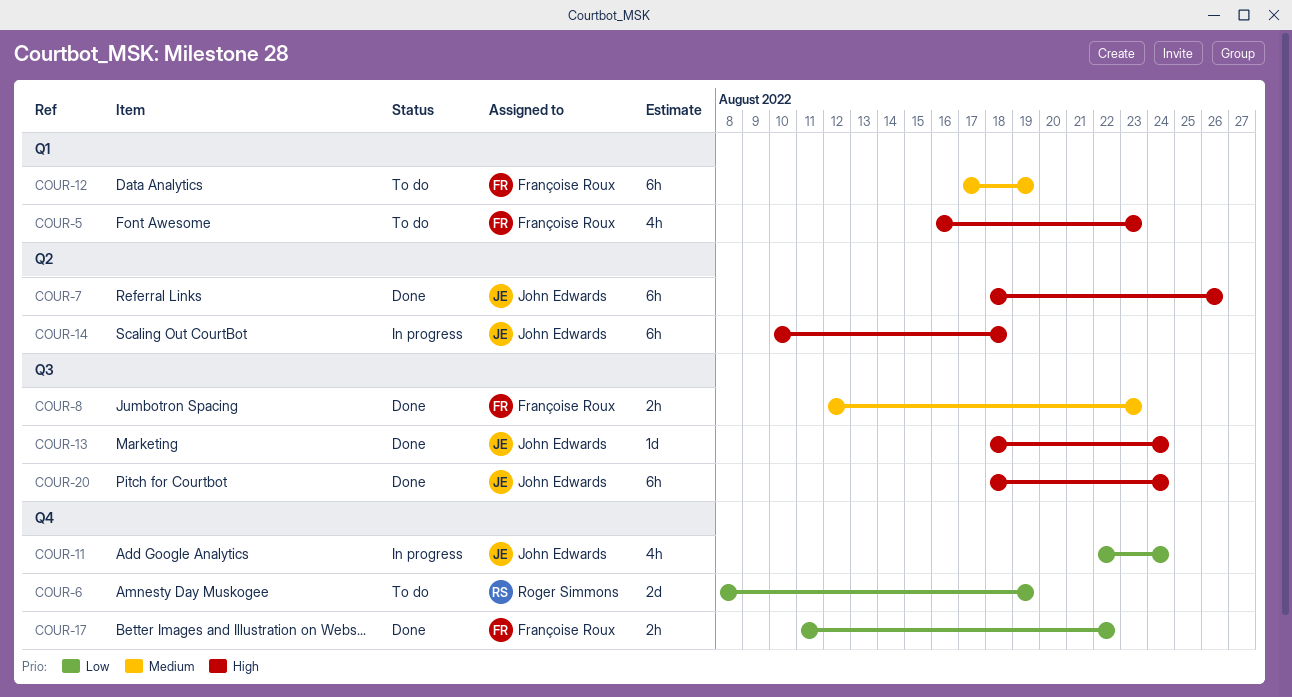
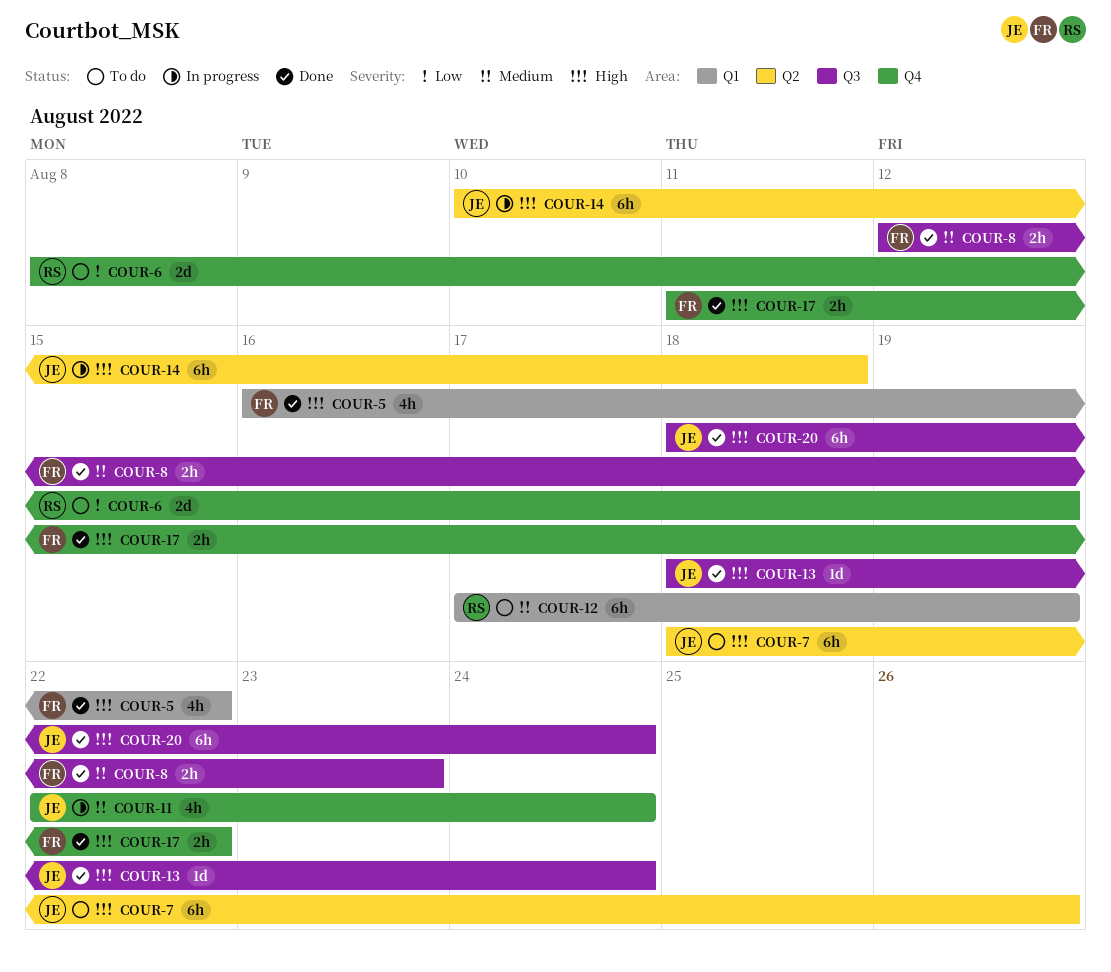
COUR-5, status: To do -> Done
COUR-5, due: Aug 23 -> Aug 22
COUR-7, status: Done -> To do
COUR-11, priority: Low -> Medium
COUR-12, owner: Françoise Roux -> Roger Simmons
COUR-17, priority: Low -> High

